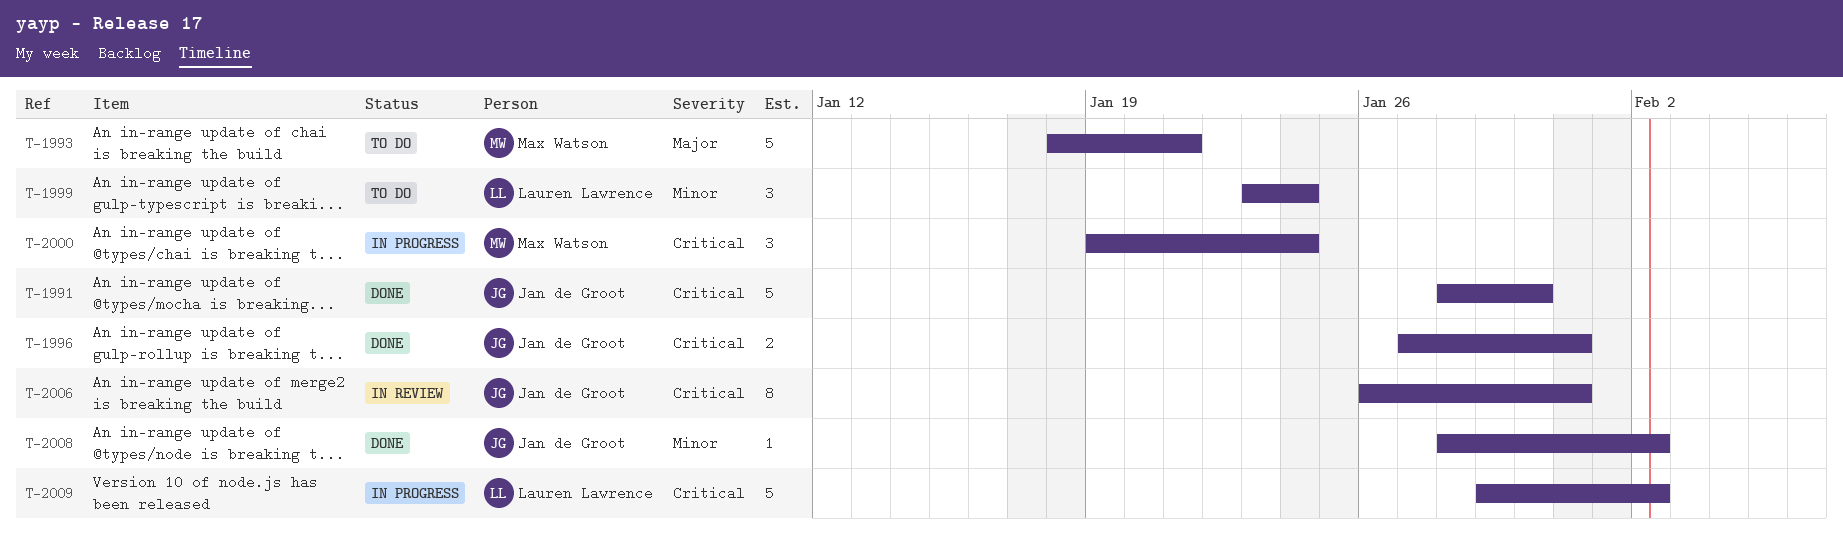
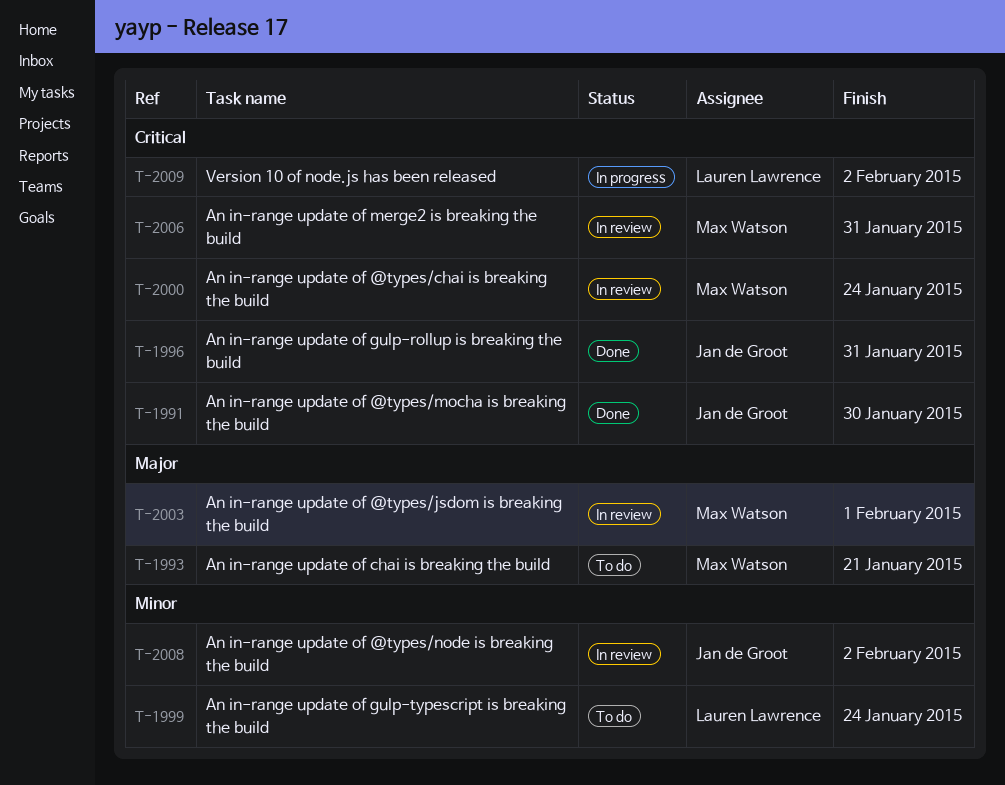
T-2000, status: In progress -> In review
T-2003: none -> present
T-2006, owner: Jan de Groot -> Max Watson
T-2008, status: Done -> In review

